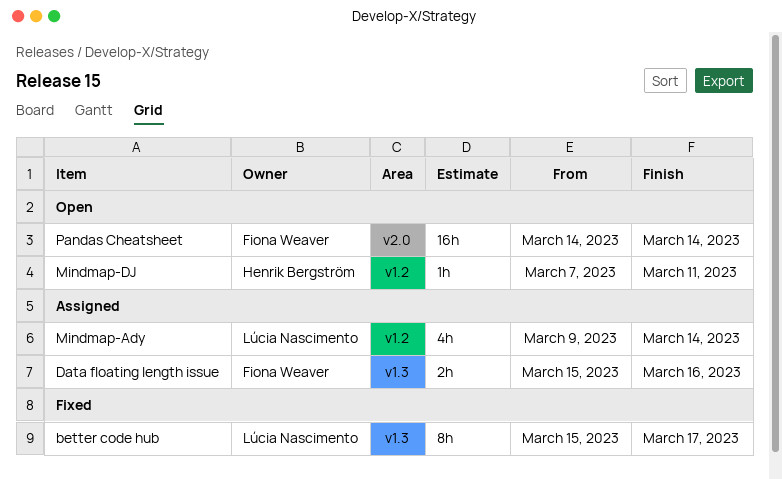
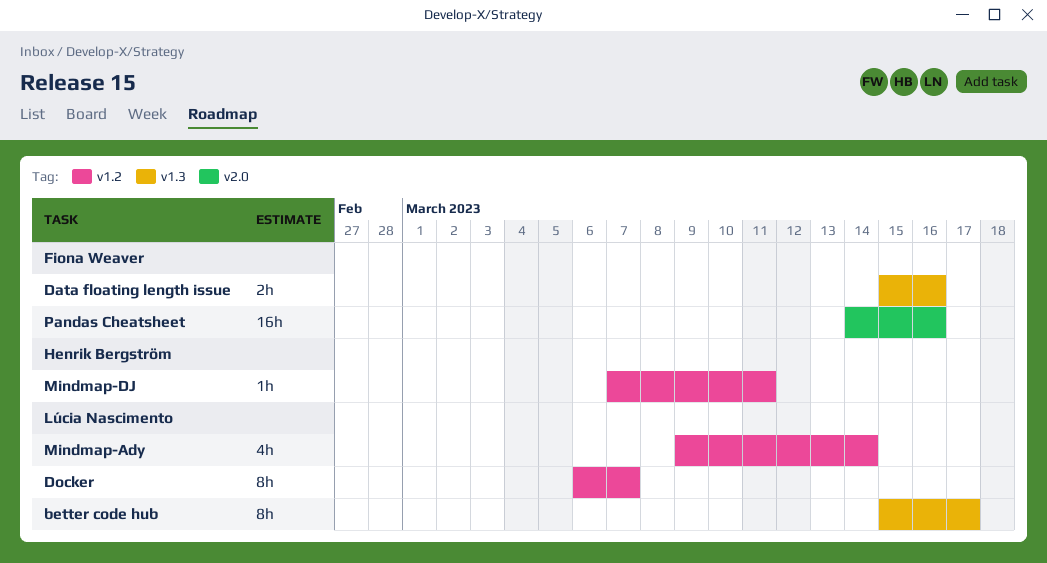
Docker: none -> present
Pandas Cheatsheet, due: Mar 14 -> Mar 16

